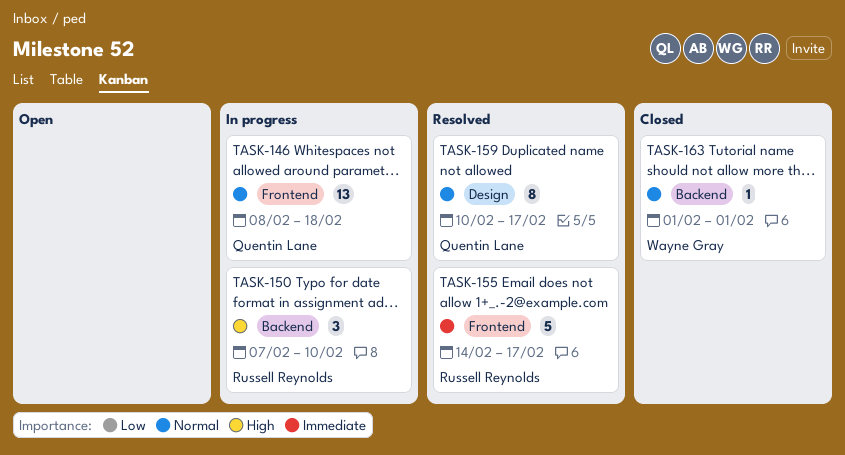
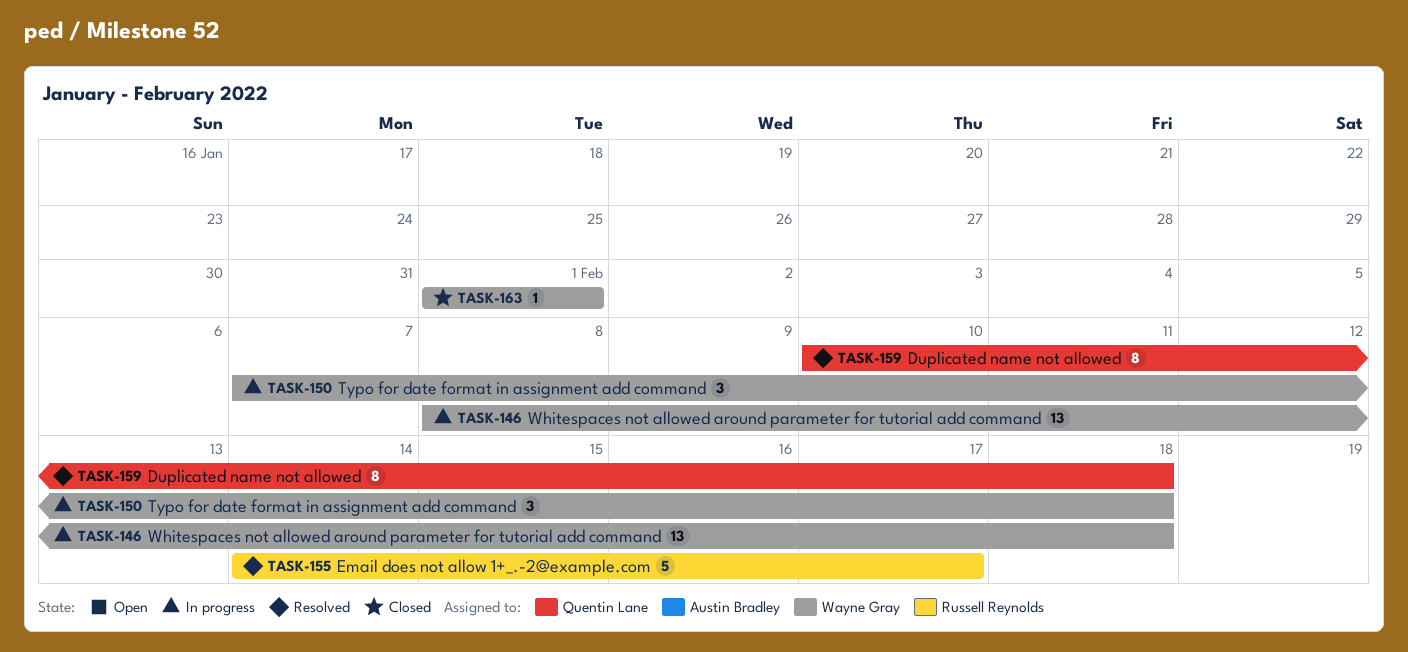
TASK-146, owner: Quentin Lane -> Wayne Gray
TASK-150, owner: Russell Reynolds -> Wayne Gray
TASK-150, due: Feb 10 -> Feb 18
TASK-159, due: Feb 17 -> Feb 18

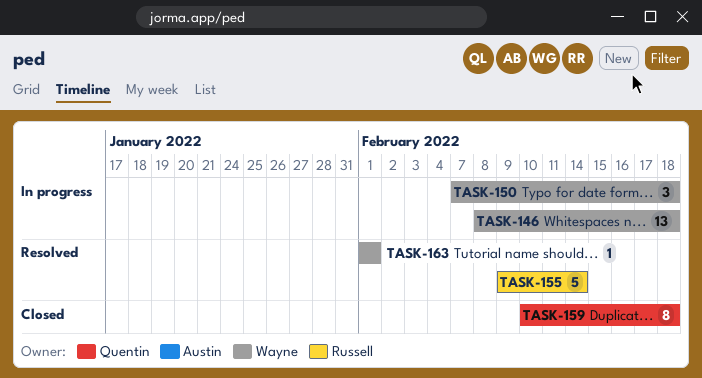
TASK-155, start: Feb 14 -> Feb 9
TASK-155, due: Feb 17 -> Feb 14
TASK-159, status: Resolved -> Closed
TASK-163, status: Closed -> Resolved

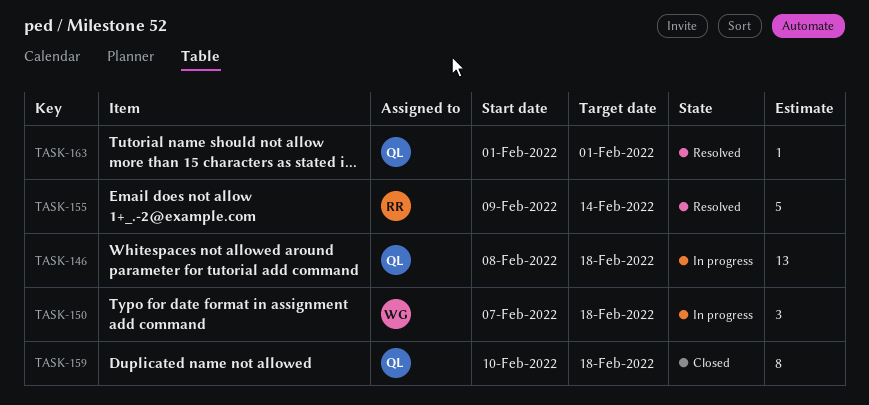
TASK-146, owner: Wayne -> Quentin
TASK-163, owner: Wayne -> Quentin

